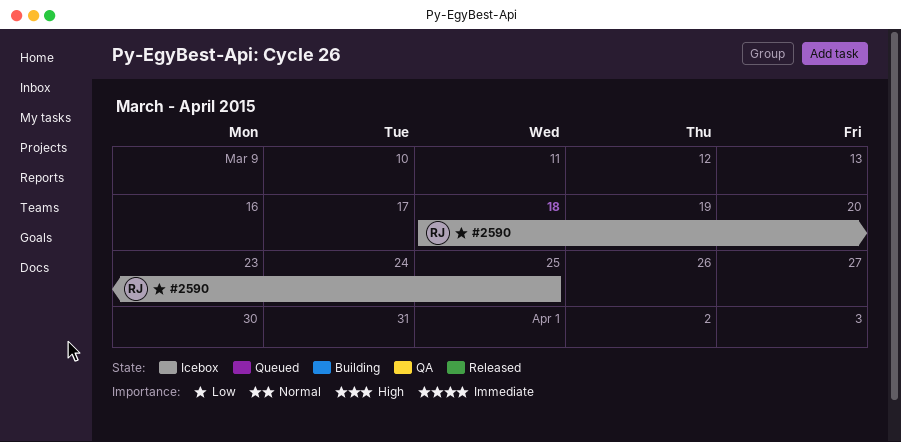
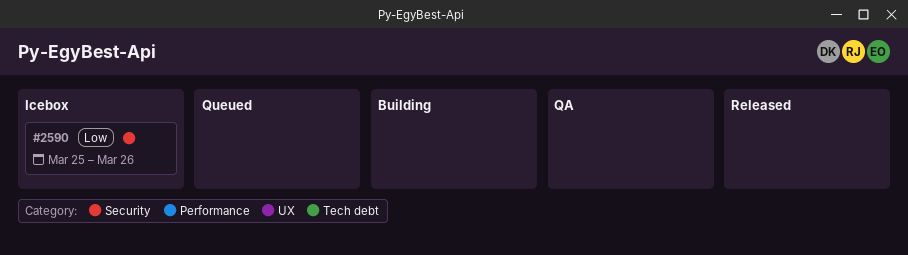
#2590, start: Mar 18 -> Mar 25
#2590, due: Mar 25 -> Mar 26

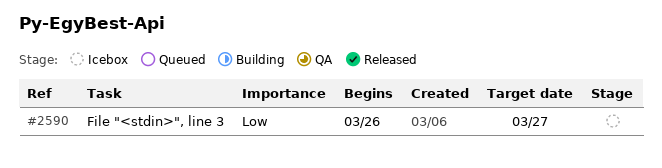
#2590, start: Mar 25 -> Mar 26
#2590, due: Mar 26 -> Mar 27

